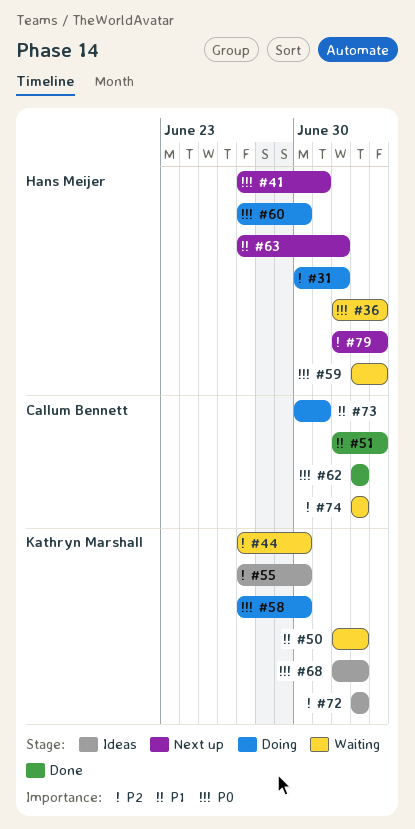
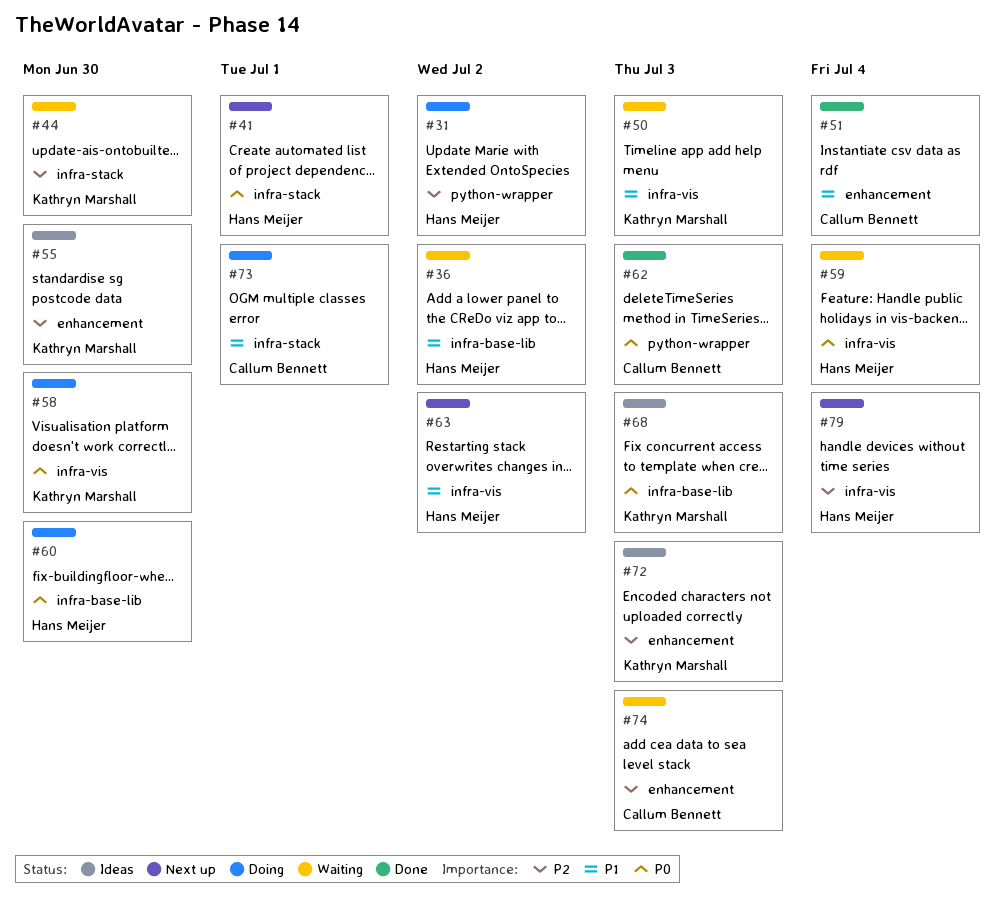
#36, priority: P0 -> P1
#36, due: Jul 4 -> Jul 2

